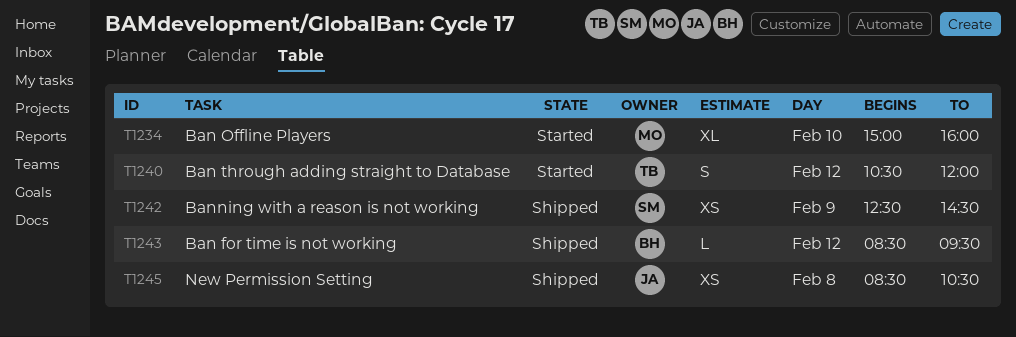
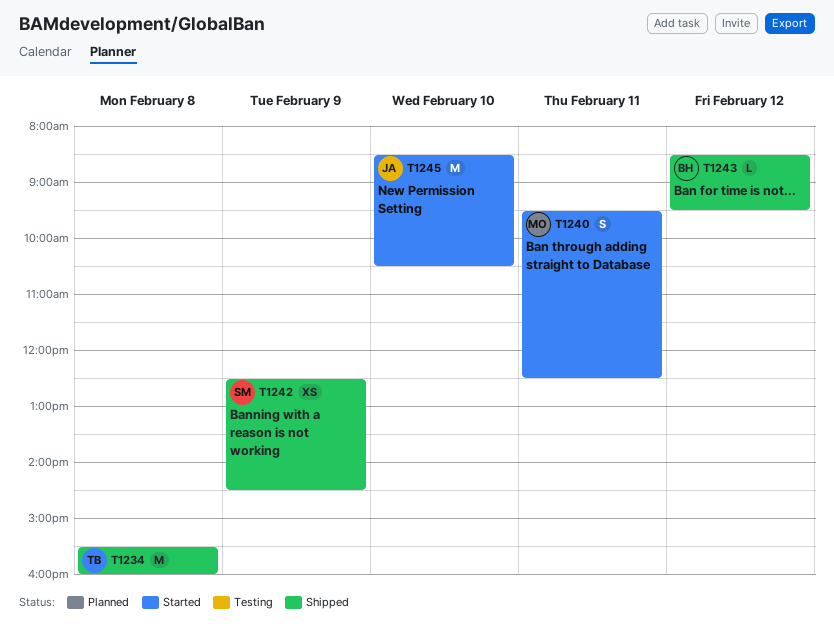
T1234, status: Started -> Shipped
T1234, owner: MO -> TB
T1234, estimate: XL -> M
T1234, day: Feb 10 -> Feb 8
T1234, begins: 15:00 -> 15:30
T1240, owner: TB -> MO
T1240, day: Feb 12 -> Feb 11
T1240, begins: 10:30 -> 09:30
T1240, ends: 12:00 -> 12:30
T1245, status: Shipped -> Started
T1245, estimate: XS -> M
T1245, day: Feb 8 -> Feb 10

